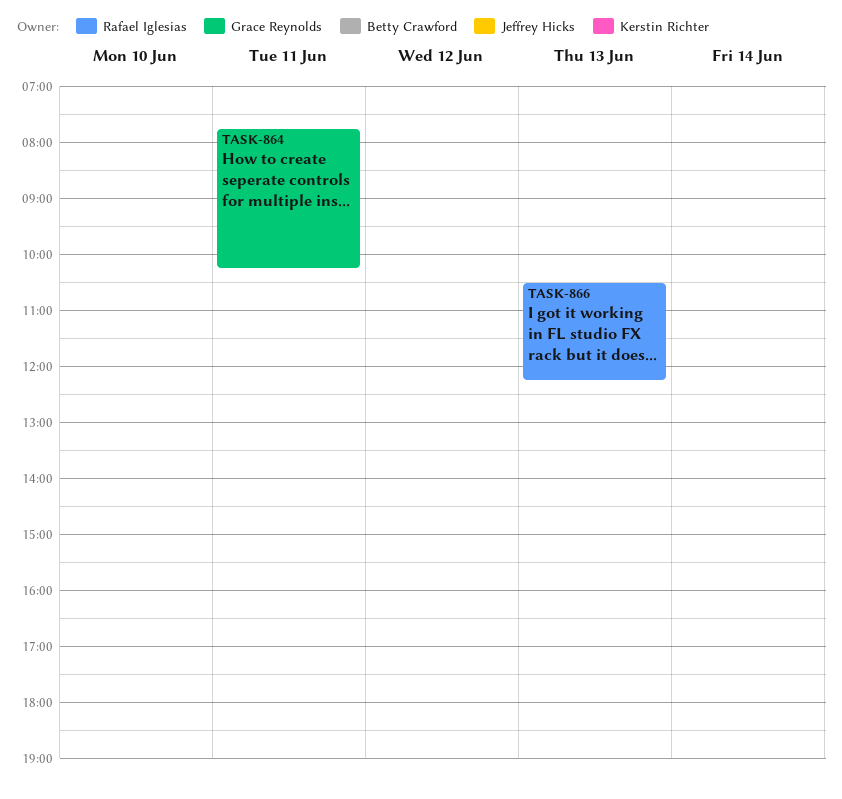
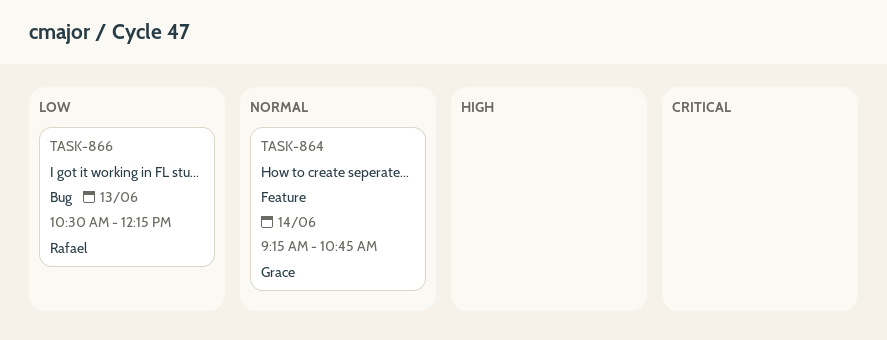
TASK-864, day: Jun 11 -> Jun 14
TASK-864, begins: 07:45 -> 09:15
TASK-864, ends: 10:15 -> 10:45

